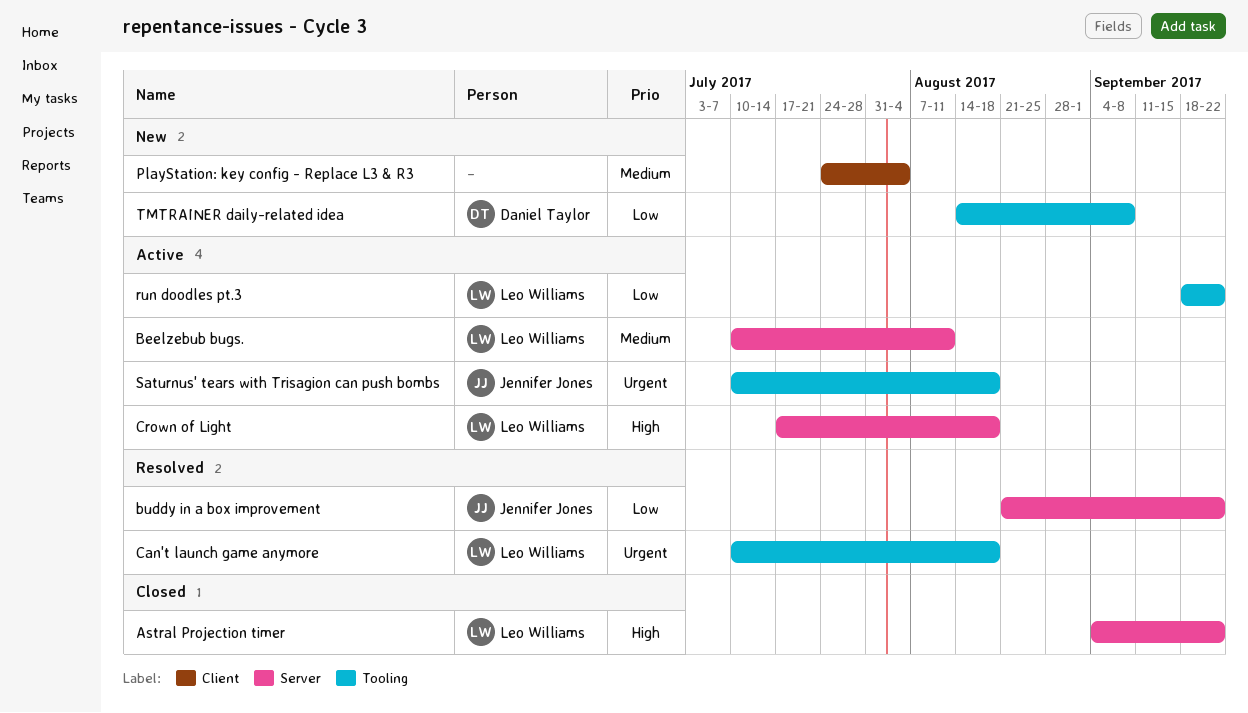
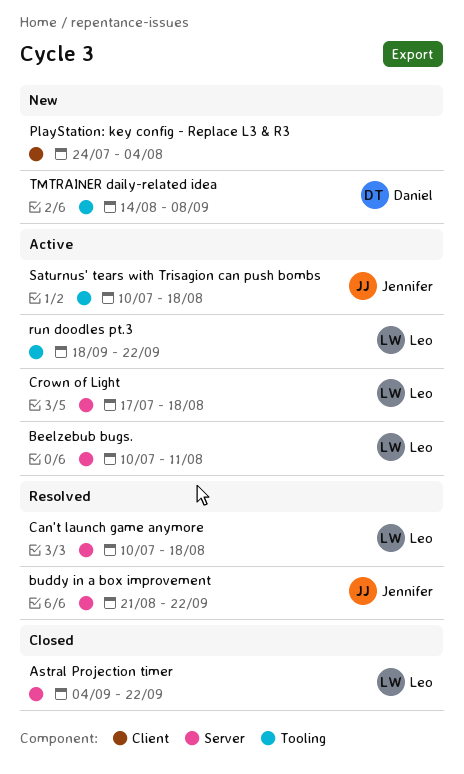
Can't launch game anymore, label: Tooling -> Server

